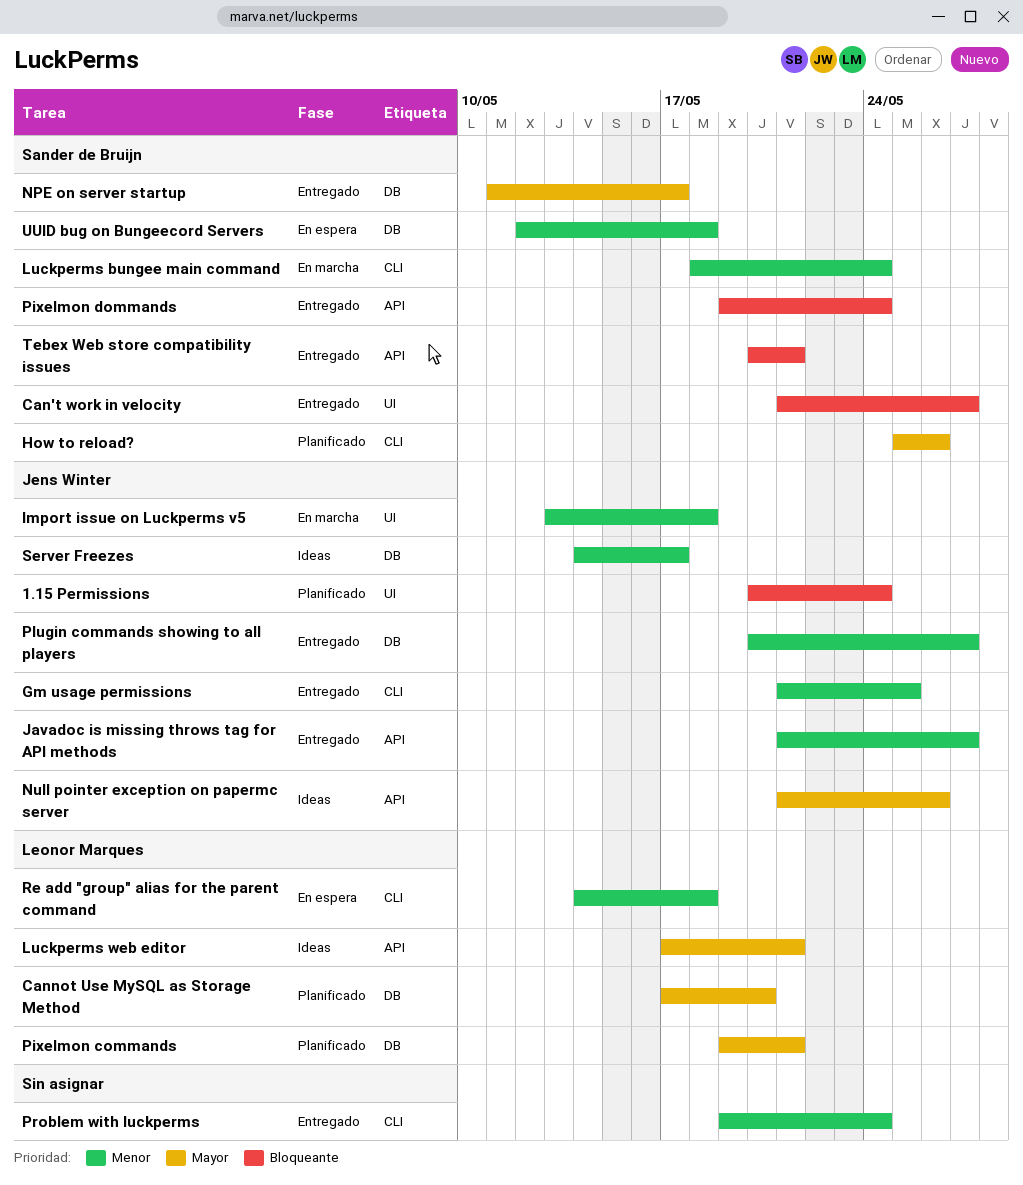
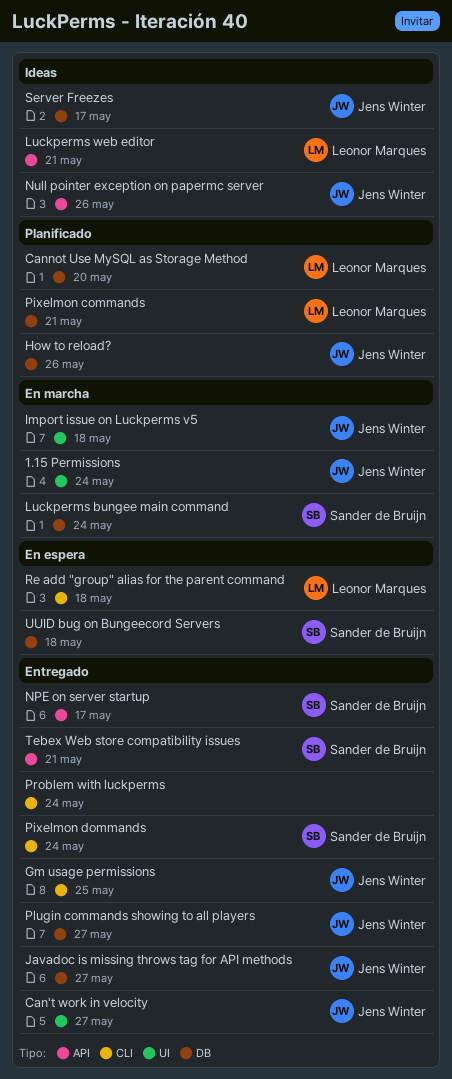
1.15 Permissions, status: Planificado -> En marcha
Can't work in velocity, owner: Sander de Bruijn -> Jens Winter
How to reload?, owner: Sander de Bruijn -> Jens Winter
How to reload?, label: CLI -> DB
Javadoc is missing throws tag for API methods, label: API -> DB
Luckperms bungee main command, label: CLI -> DB
NPE on server startup, label: DB -> API
Pixelmon dommands, label: API -> CLI

